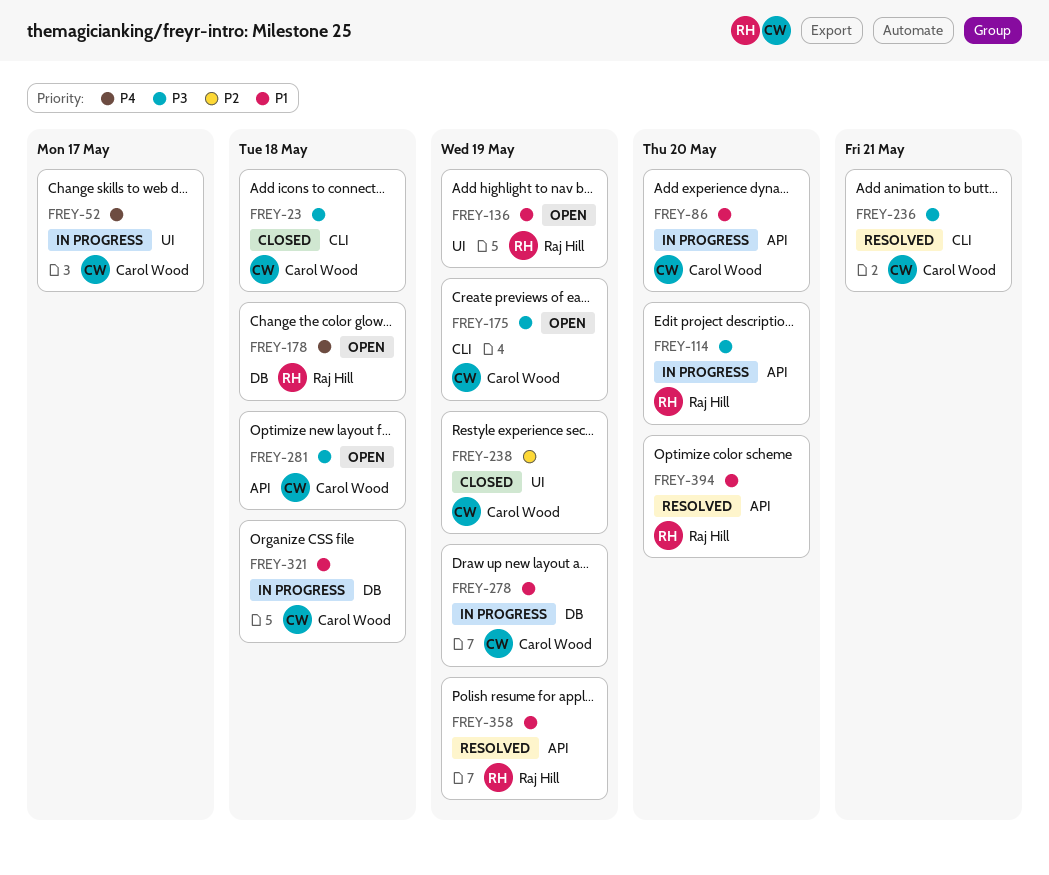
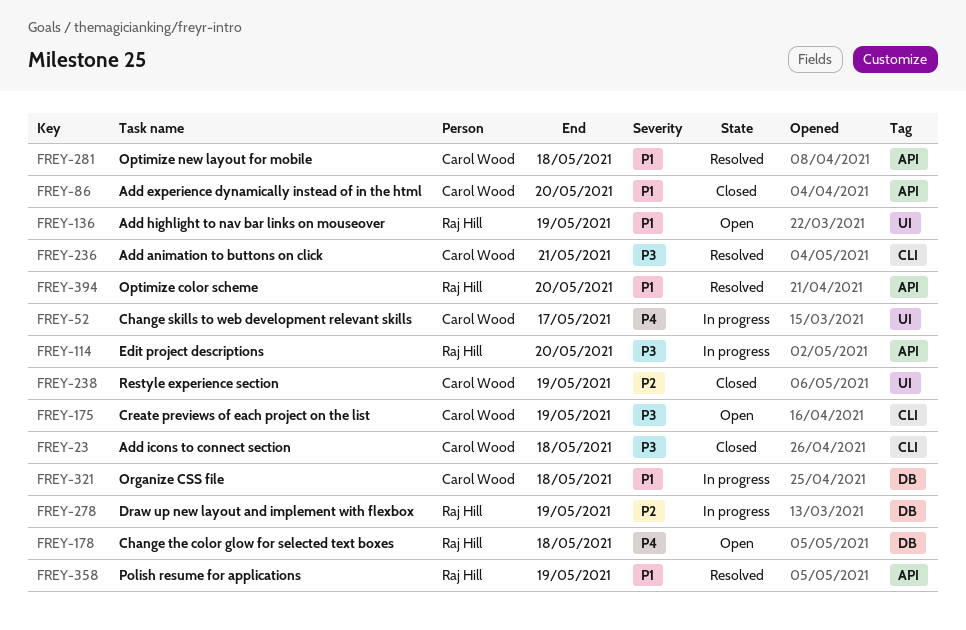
FREY-86, status: In progress -> Closed
FREY-278, owner: Carol Wood -> Raj Hill
FREY-278, priority: P1 -> P2
FREY-281, status: Open -> Resolved
FREY-281, priority: P3 -> P1

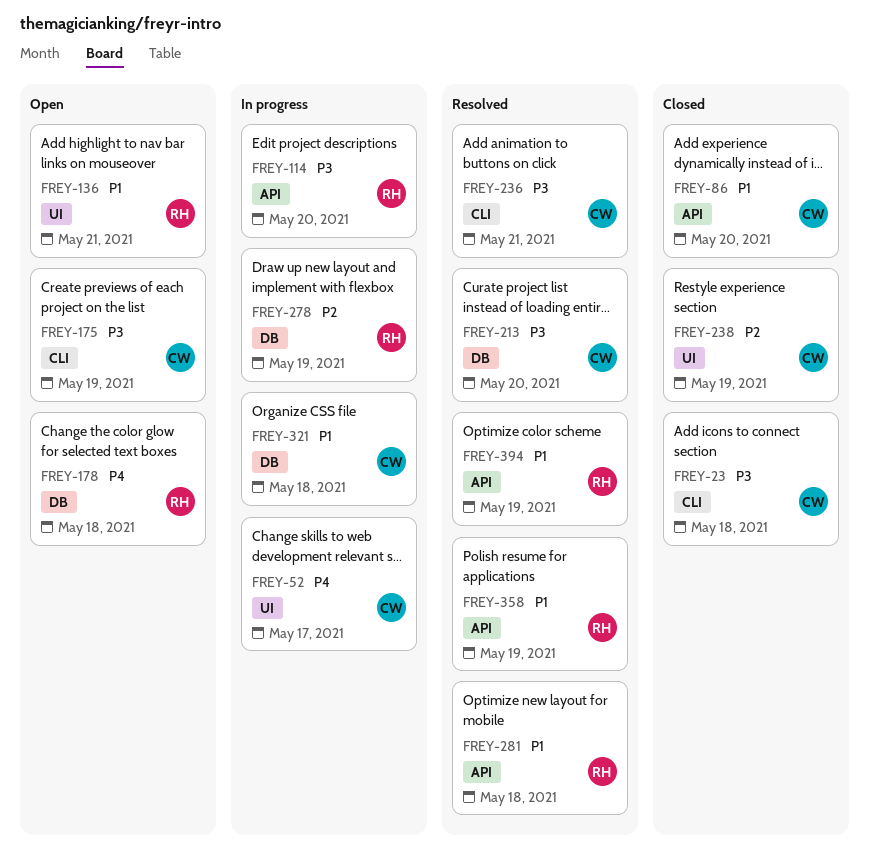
FREY-136, due: May 19 -> May 21
FREY-213: none -> present
FREY-281, owner: Carol Wood -> Raj Hill
FREY-394, due: May 20 -> May 19

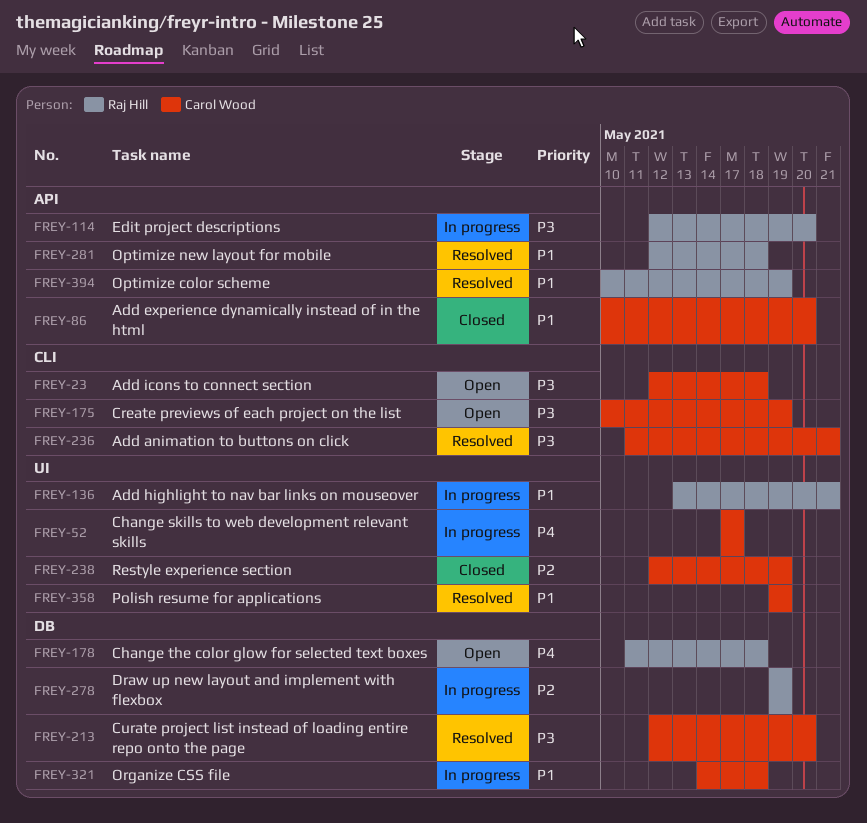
FREY-23, status: Closed -> Open
FREY-136, status: Open -> In progress
FREY-358, owner: Raj Hill -> Carol Wood
FREY-358, label: API -> UI

